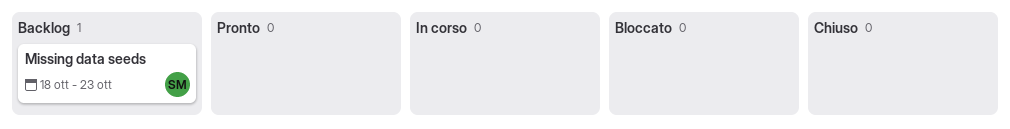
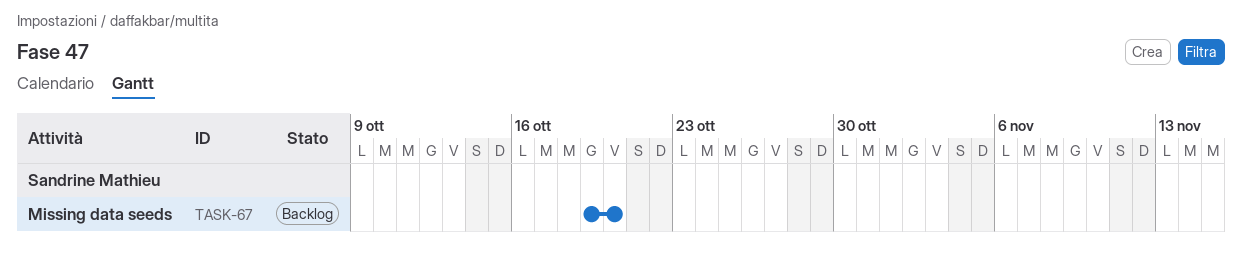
Missing data seeds, start: Oct 18 -> Oct 19
Missing data seeds, due: Oct 23 -> Oct 20

